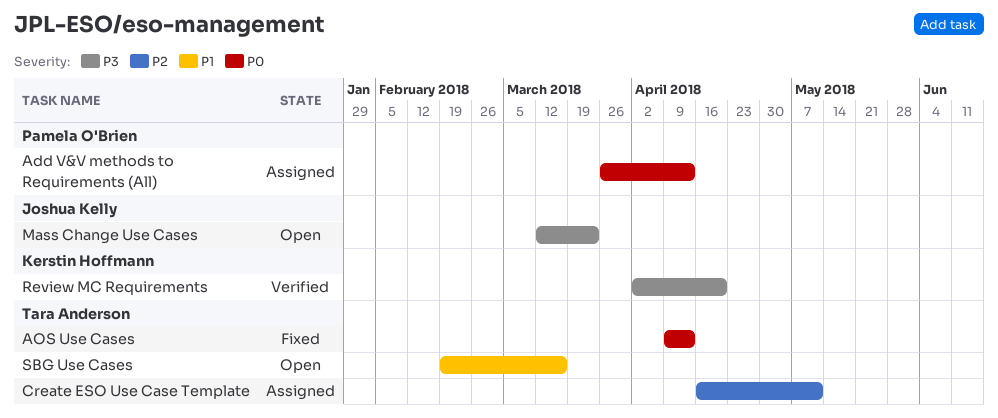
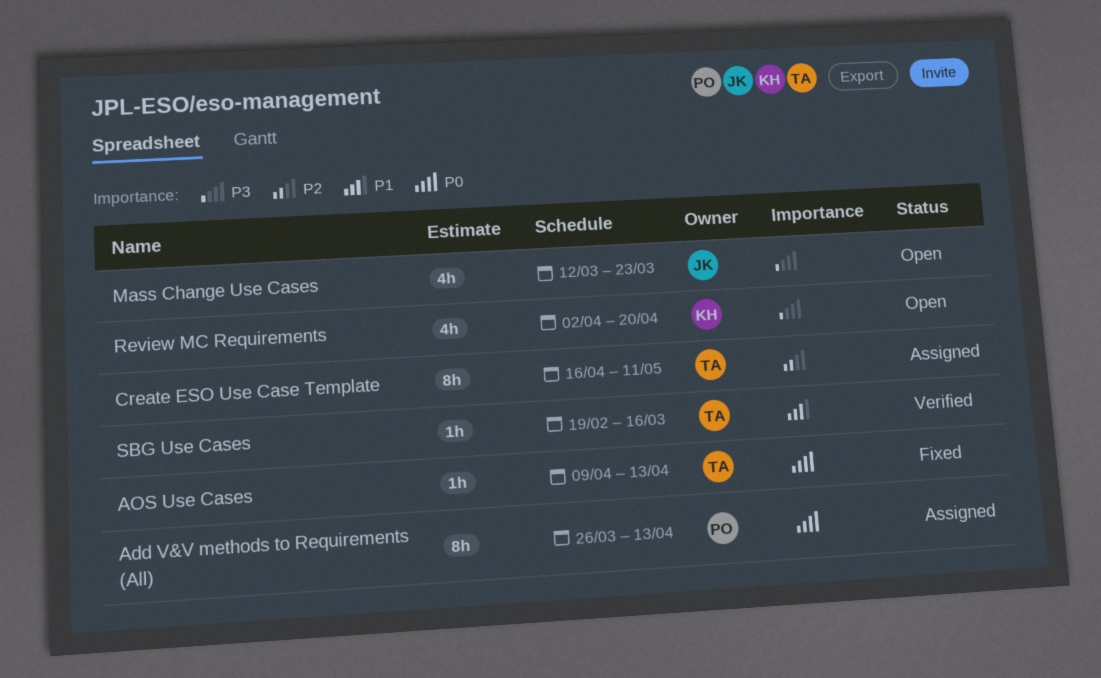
Review MC Requirements, status: Verified -> Open
SBG Use Cases, status: Open -> Verified

